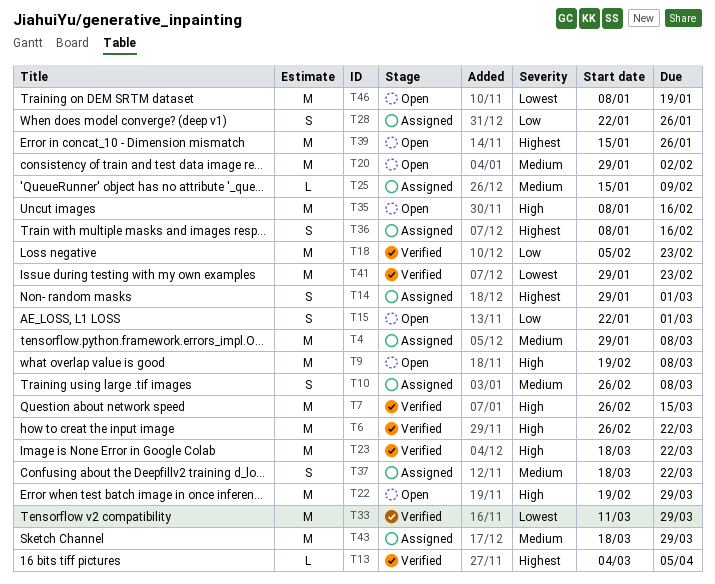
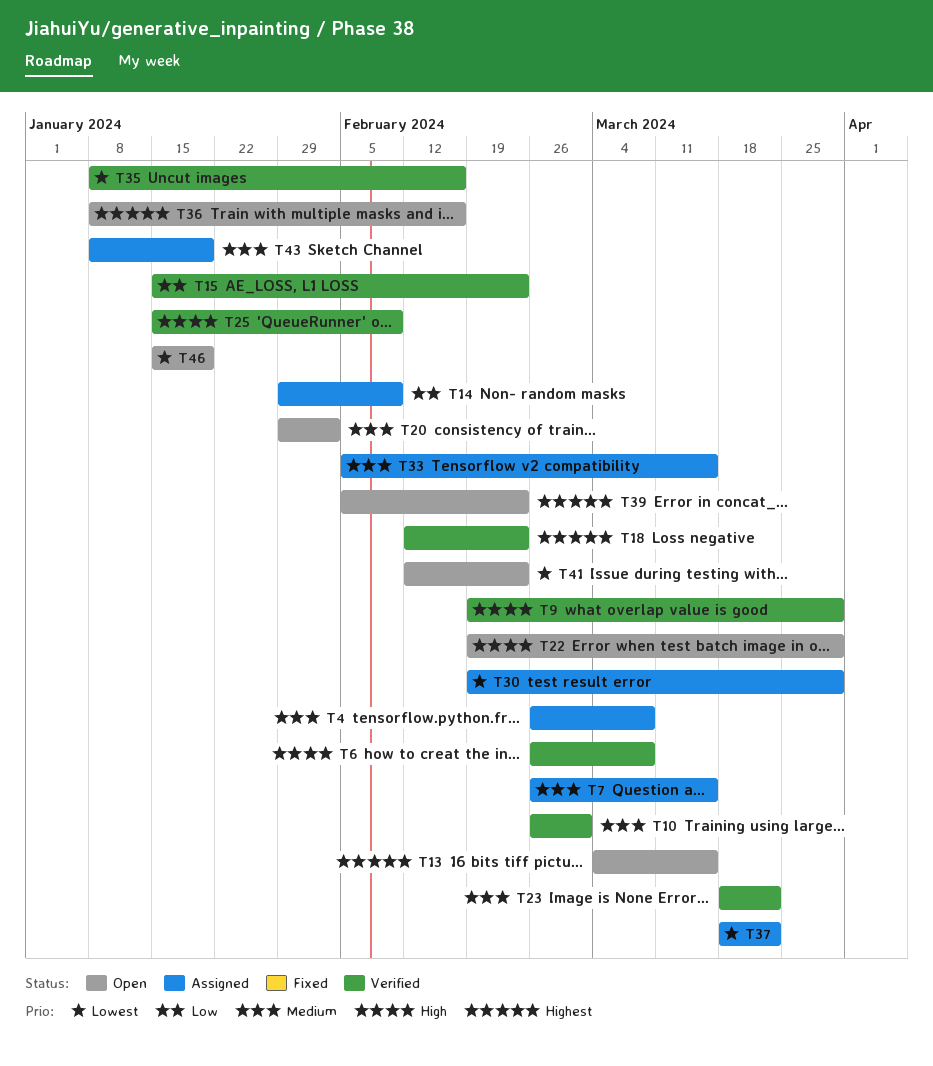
T4, start: Jan 29 -> Feb 26
T6, due: Mar 22 -> Mar 8
T7, status: Verified -> Assigned
T7, priority: High -> Medium
T9, status: Open -> Verified
T9, due: Mar 8 -> Mar 29
T10, status: Assigned -> Verified
T10, due: Mar 8 -> Mar 1
T13, status: Verified -> Open
T13, due: Apr 5 -> Mar 15
T14, priority: Highest -> Low
T14, due: Mar 1 -> Feb 9
T15, status: Open -> Verified
T15, start: Jan 22 -> Jan 15
T15, due: Mar 1 -> Feb 23
T18, priority: Low -> Highest
T18, start: Feb 5 -> Feb 12
T23, priority: High -> Medium
T25, status: Assigned -> Verified
T25, priority: Medium -> High
T28: present -> none
T30: none -> present
T33, status: Verified -> Assigned
T33, priority: Lowest -> Medium
T33, start: Mar 11 -> Feb 5
T33, due: Mar 29 -> Mar 15
T35, status: Open -> Verified
T35, priority: High -> Lowest
T36, status: Assigned -> Open
T37, priority: Medium -> Lowest
T39, start: Jan 15 -> Feb 5
T39, due: Jan 26 -> Feb 23
T41, status: Verified -> Open
T41, start: Jan 29 -> Feb 12
T43, start: Mar 18 -> Jan 8
T43, due: Mar 29 -> Jan 19
T46, start: Jan 8 -> Jan 15

